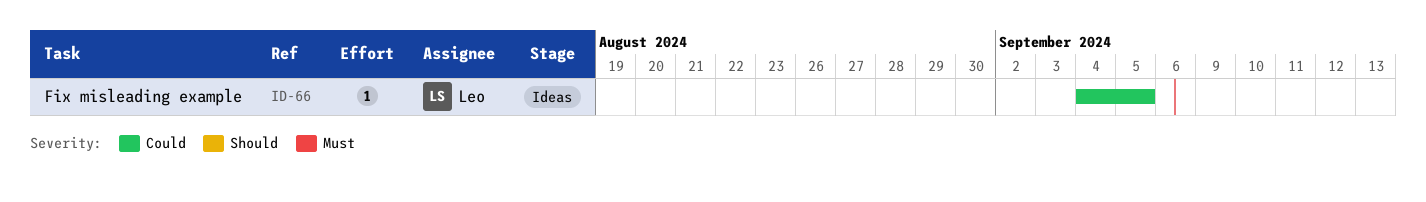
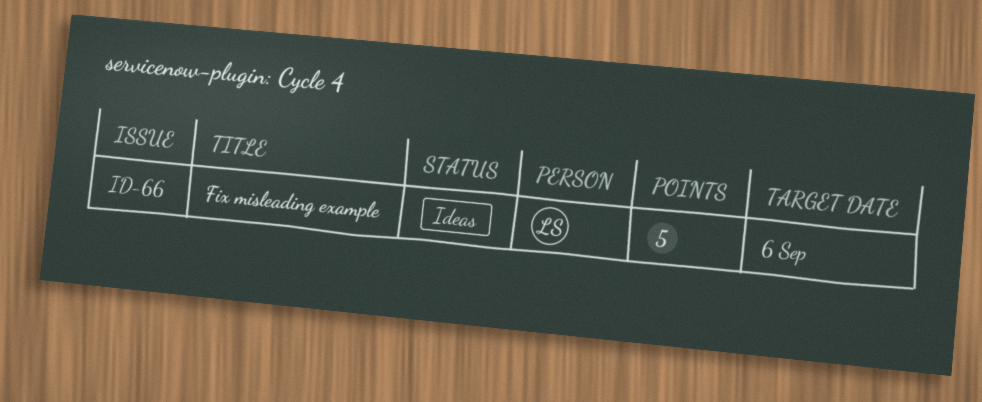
ID-66, estimate: 1 -> 5
ID-66, due: Sep 5 -> Sep 6

